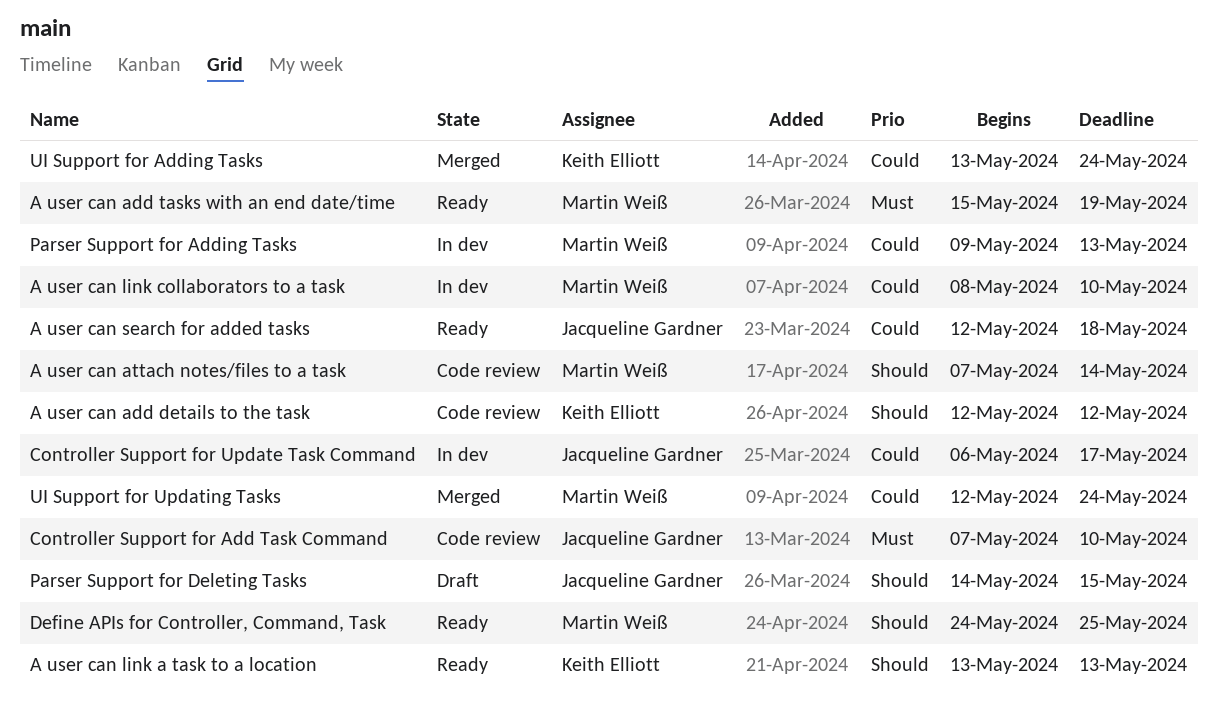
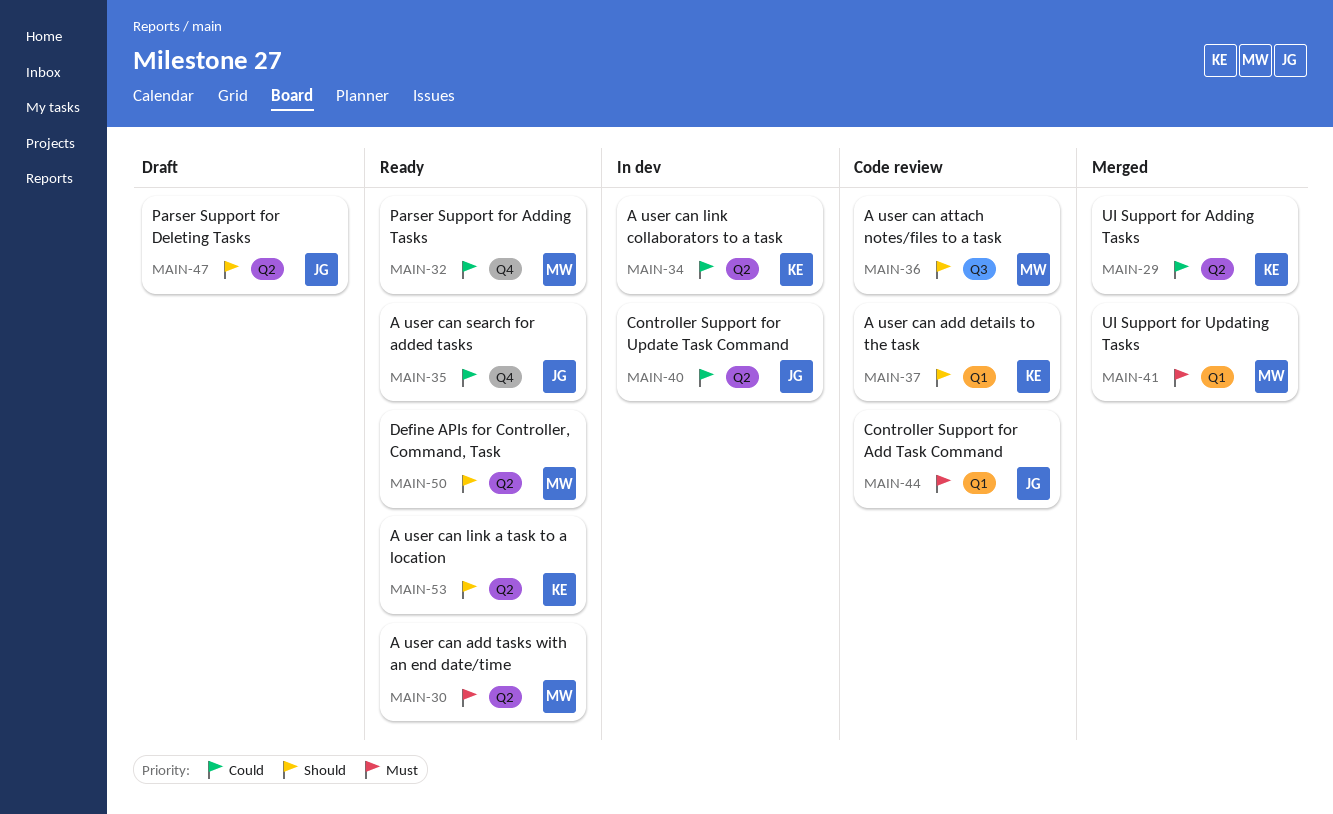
A user can link collaborators to a task, owner: Martin Weiß -> Keith Elliott
Parser Support for Adding Tasks, status: In dev -> Ready
UI Support for Updating Tasks, priority: Could -> Must

